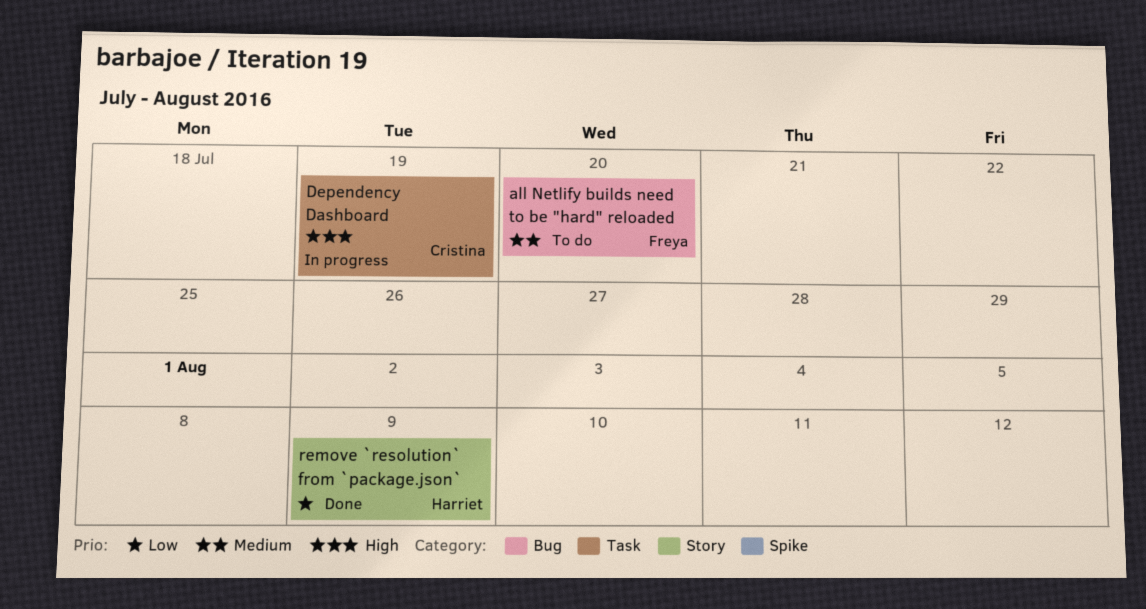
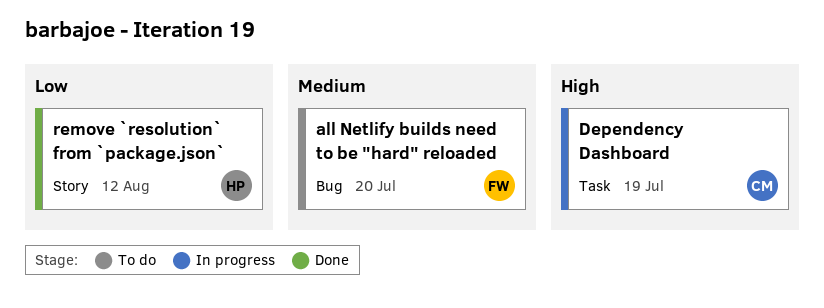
remove `resolution` from `package.json`, due: Aug 9 -> Aug 12

